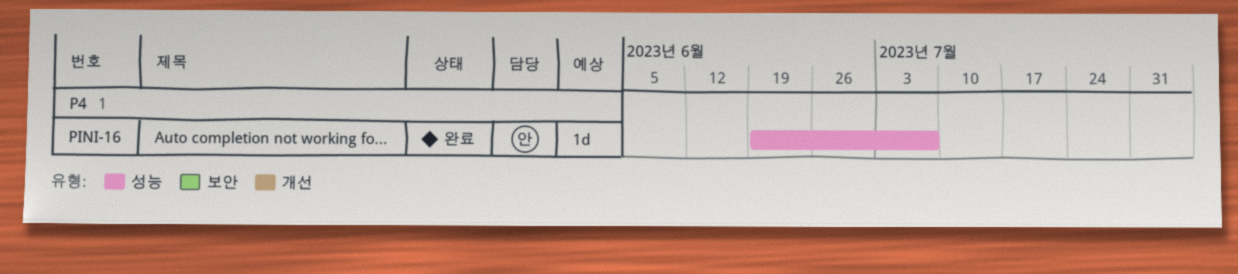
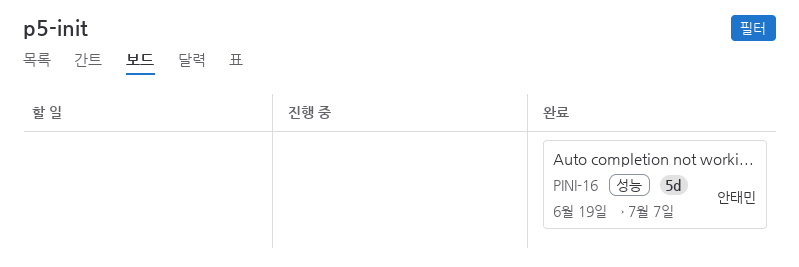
PINI-16, estimate: 1d -> 5d

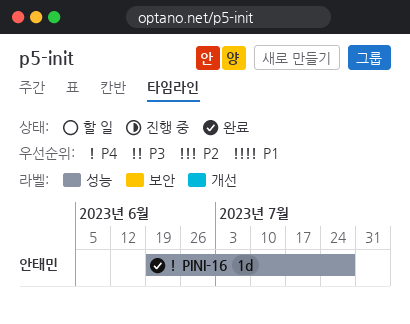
PINI-16, estimate: 5d -> 1d
PINI-16, due: Jul 7 -> Jul 28

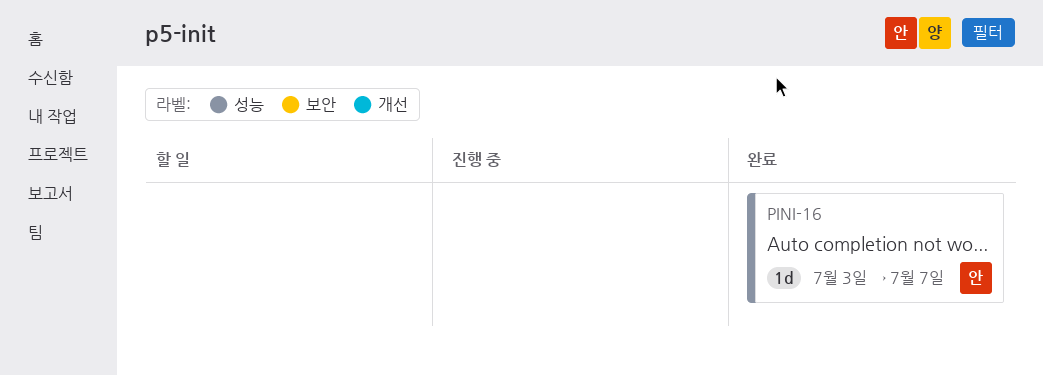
PINI-16, start: Jun 19 -> Jul 3
PINI-16, due: Jul 28 -> Jul 7

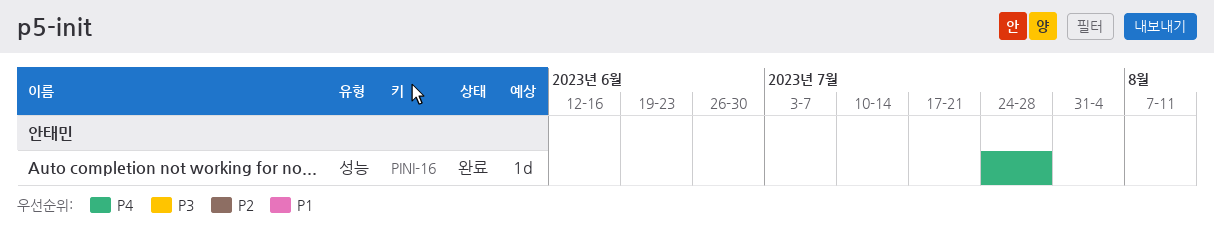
PINI-16, start: Jul 3 -> Jul 24
PINI-16, due: Jul 7 -> Jul 28

